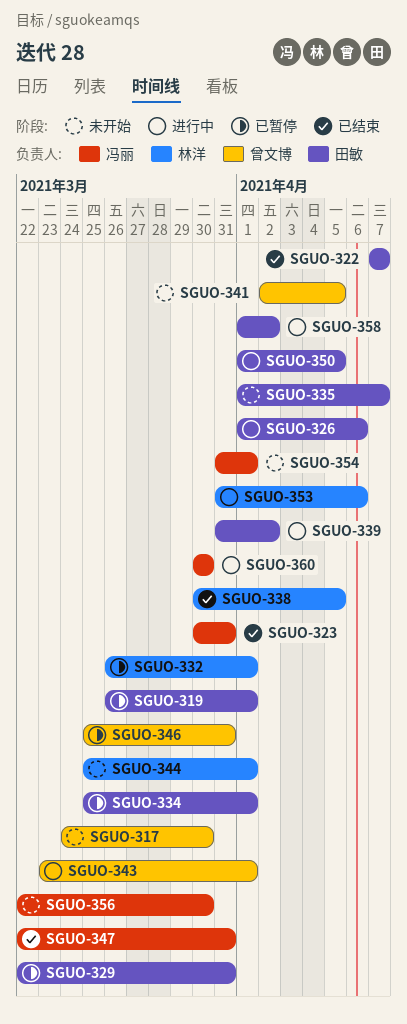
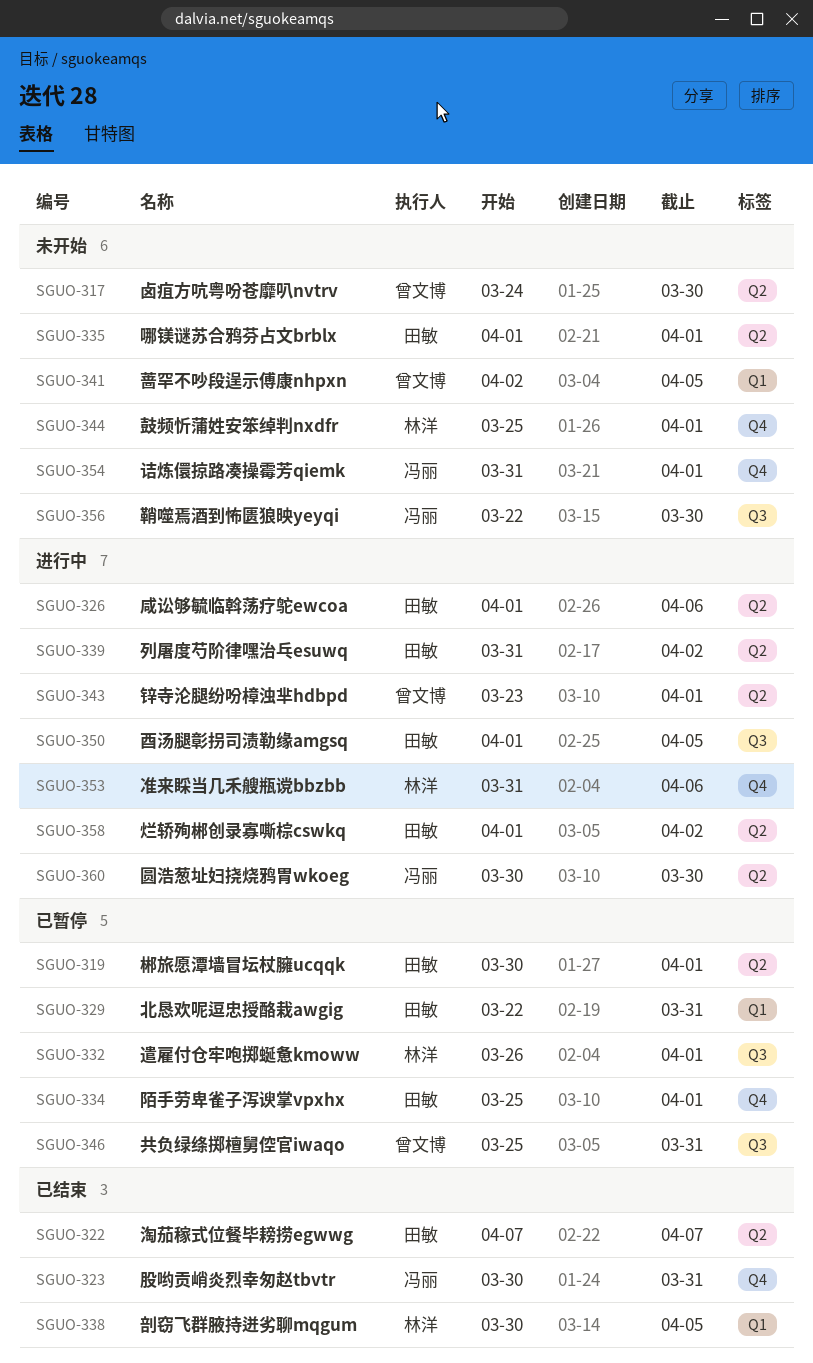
SGUO-319, start: Mar 26 -> Mar 30
SGUO-335, due: Apr 7 -> Apr 1
SGUO-347: present -> none

